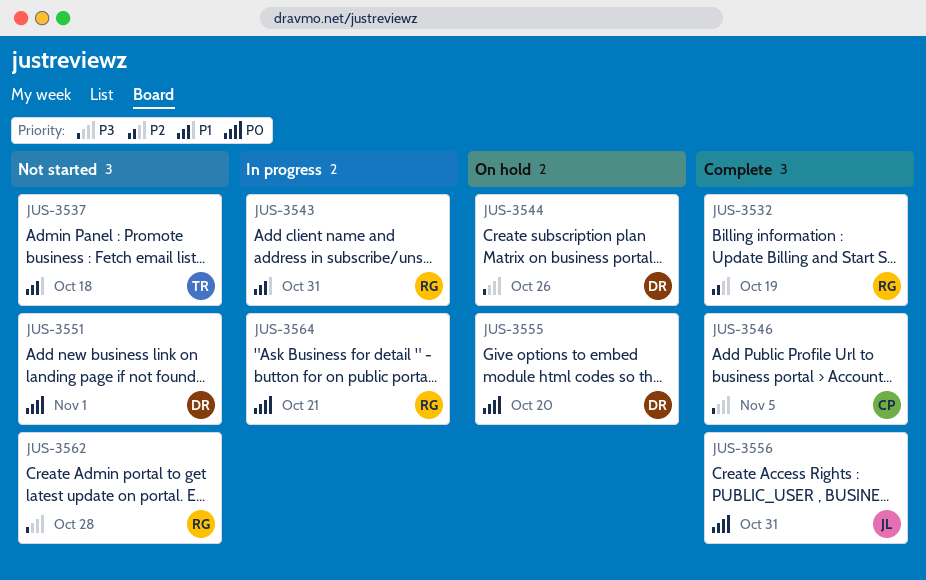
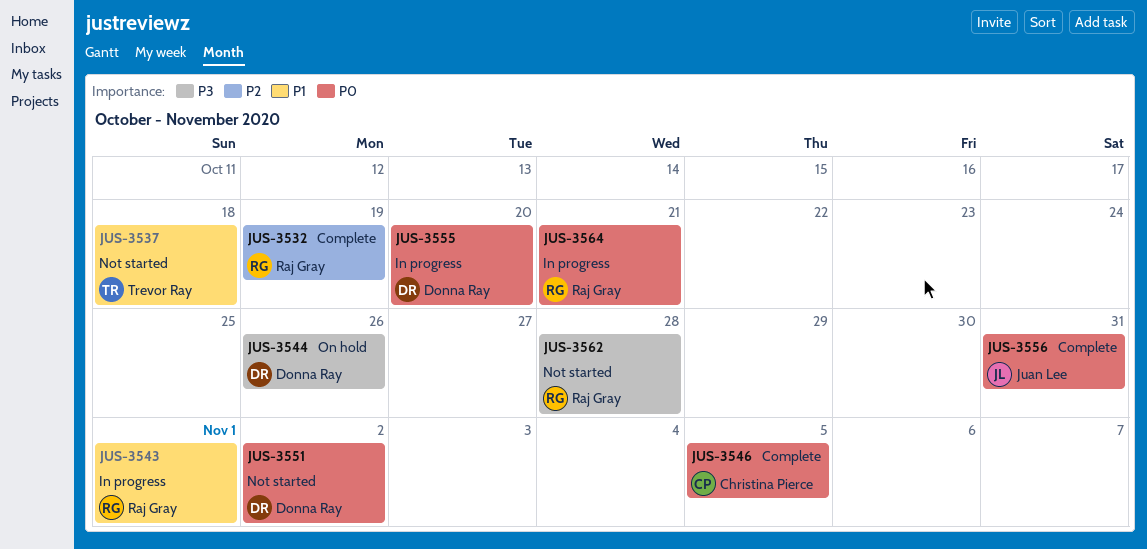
JUS-3543, due: Oct 31 -> Nov 1
JUS-3546, priority: P3 -> P0
JUS-3551, due: Nov 1 -> Nov 2
JUS-3555, status: On hold -> In progress

